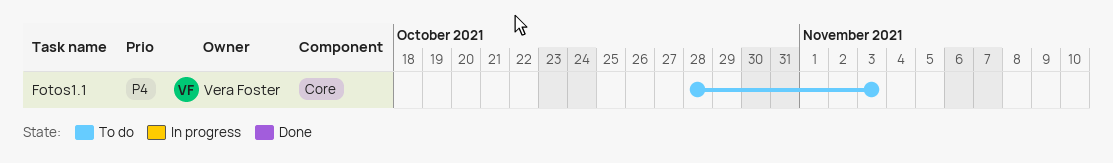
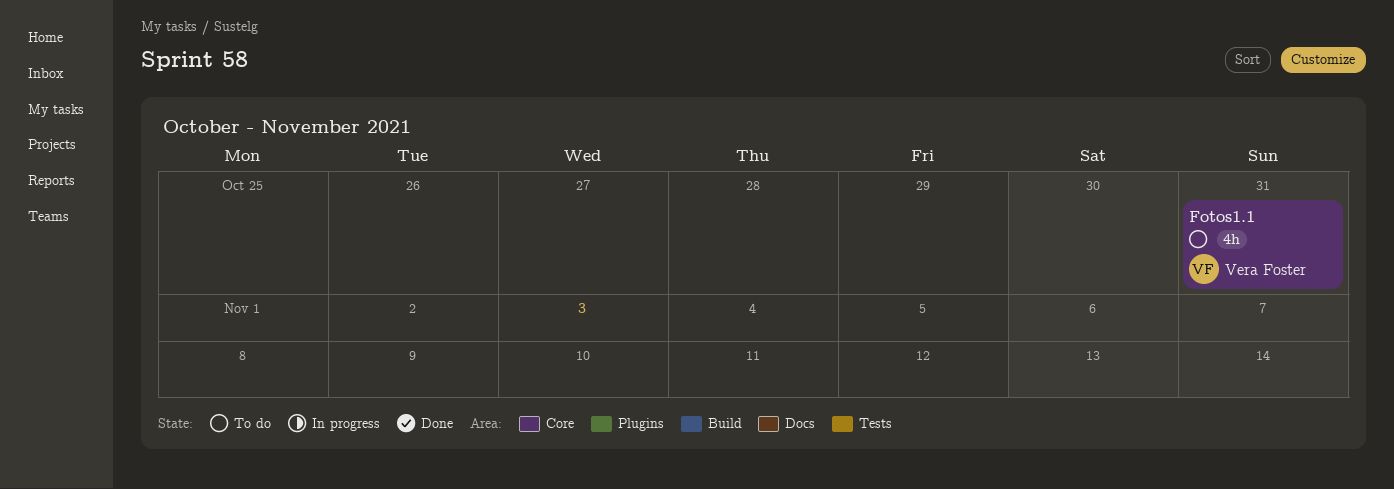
Fotos1.1, due: Nov 3 -> Oct 31

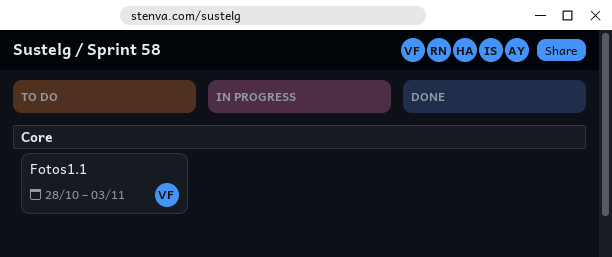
Fotos1.1, due: Oct 31 -> Nov 3

